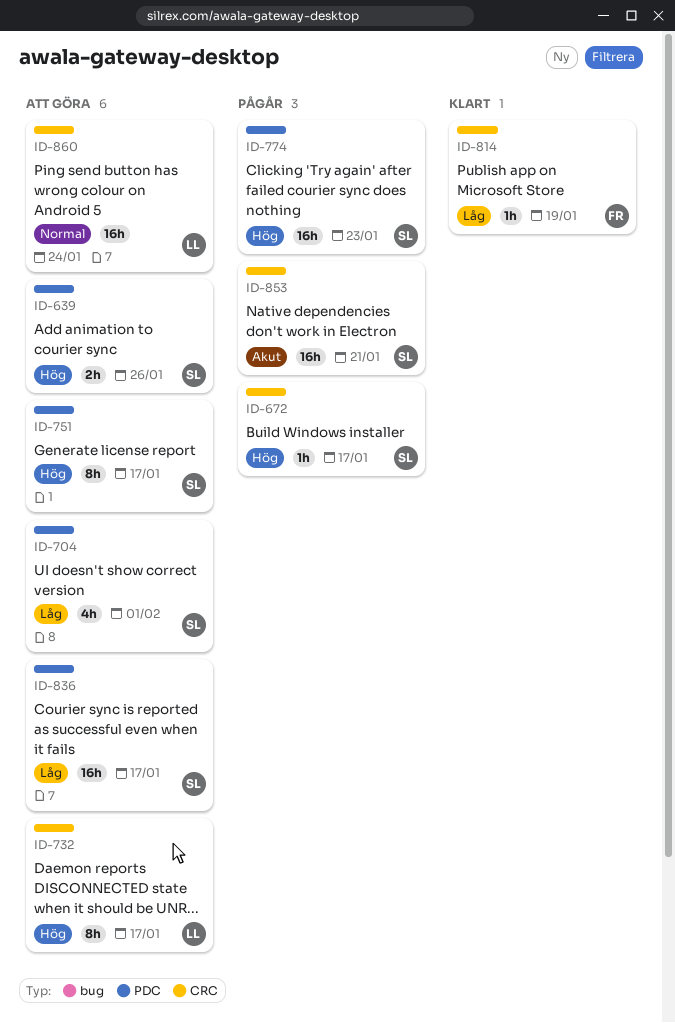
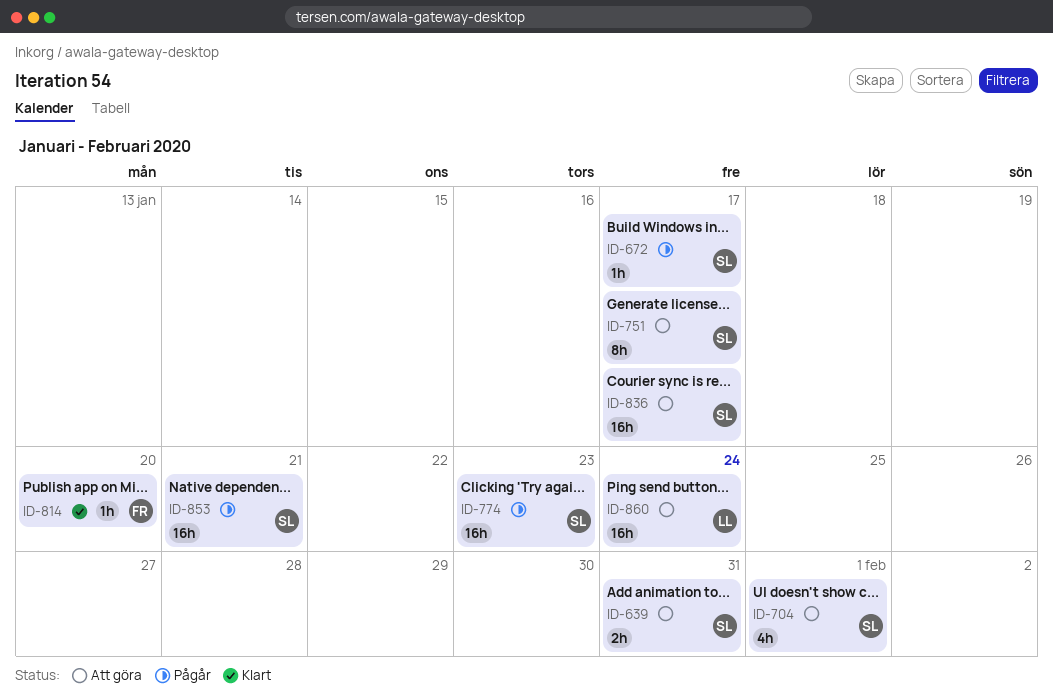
ID-639, due: Jan 26 -> Jan 31
ID-732: present -> none
ID-814, due: Jan 19 -> Jan 20

